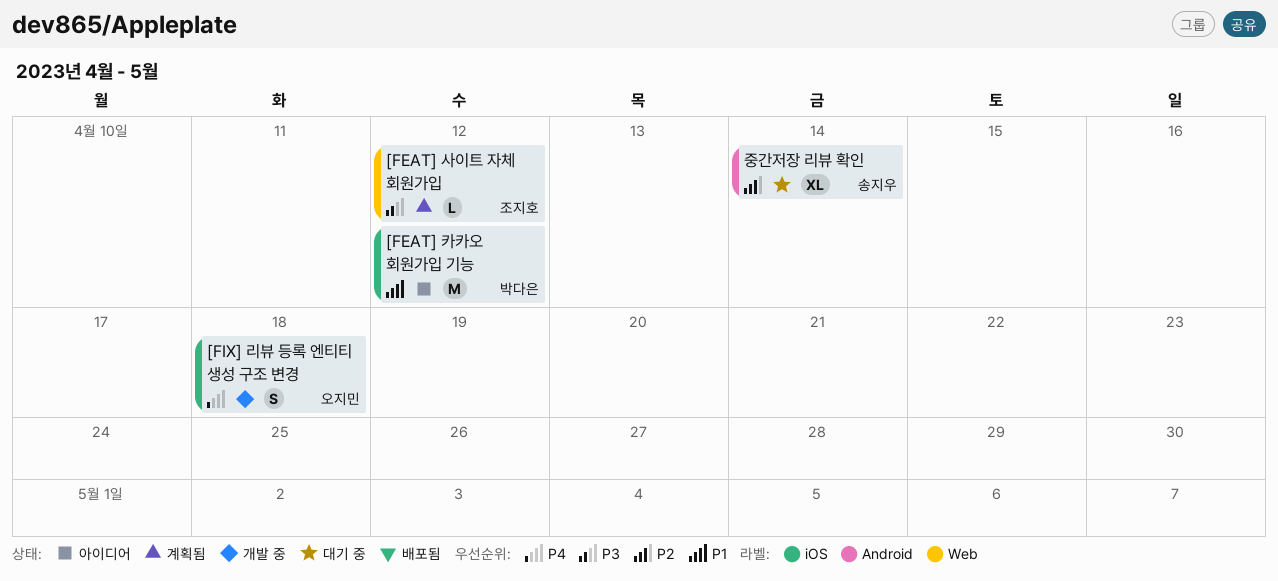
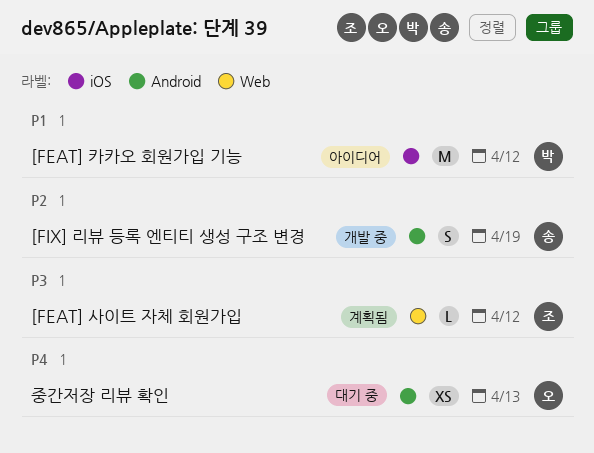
[FIX] 리뷰 등록 엔티티 생성 구조 변경, owner: 오지민 -> 송지우
[FIX] 리뷰 등록 엔티티 생성 구조 변경, priority: P4 -> P2
[FIX] 리뷰 등록 엔티티 생성 구조 변경, label: iOS -> Android
[FIX] 리뷰 등록 엔티티 생성 구조 변경, due: Apr 18 -> Apr 19
중간저장 리뷰 확인, owner: 송지우 -> 오지민
중간저장 리뷰 확인, priority: P2 -> P4
중간저장 리뷰 확인, estimate: XL -> XS
중간저장 리뷰 확인, due: Apr 14 -> Apr 13

